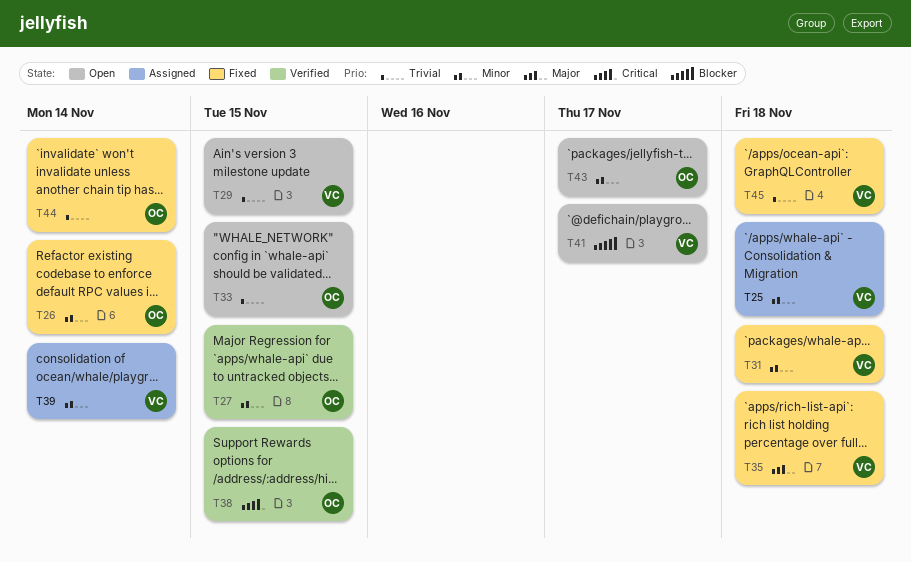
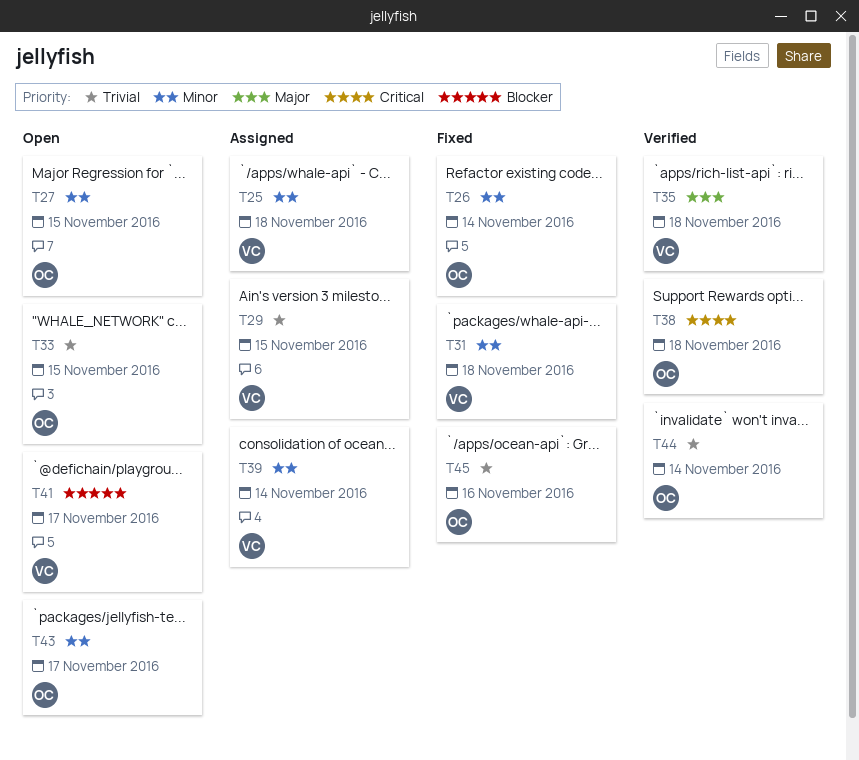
T27, status: Verified -> Open
T29, status: Open -> Assigned
T35, status: Fixed -> Verified
T38, due: Nov 15 -> Nov 18
T44, status: Fixed -> Verified
T45, owner: VC -> OC
T45, due: Nov 18 -> Nov 16

